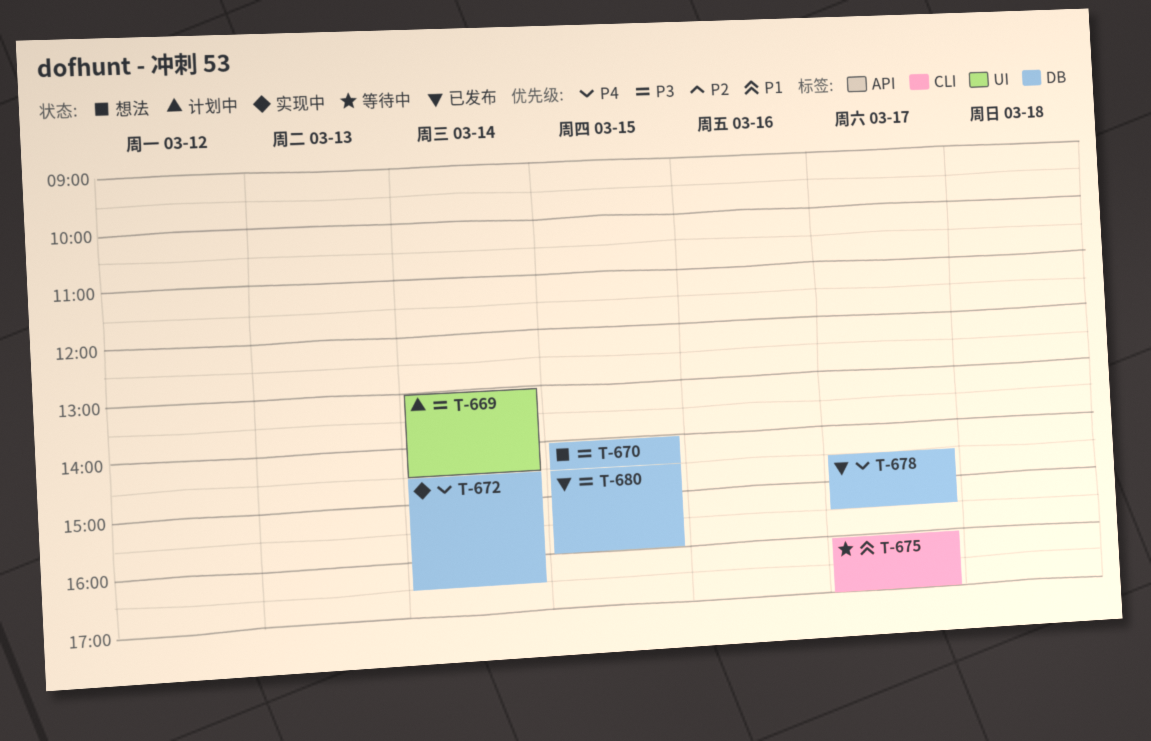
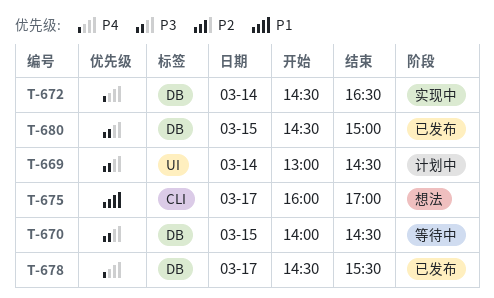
T-670, status: 想法 -> 等待中
T-675, status: 等待中 -> 想法
T-680, ends: 16:00 -> 15:00

